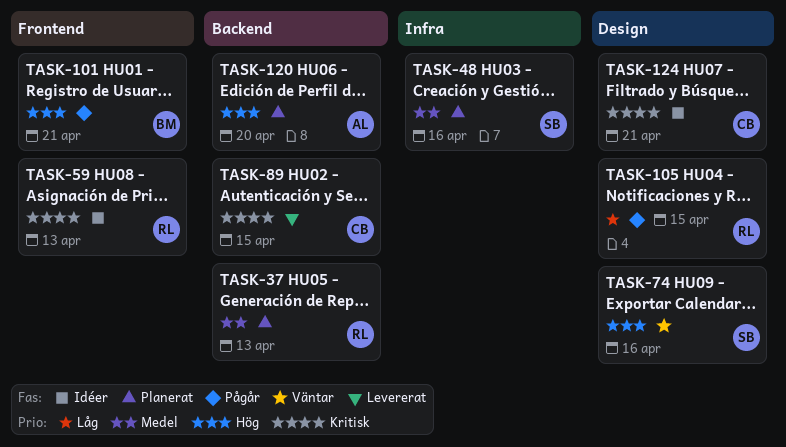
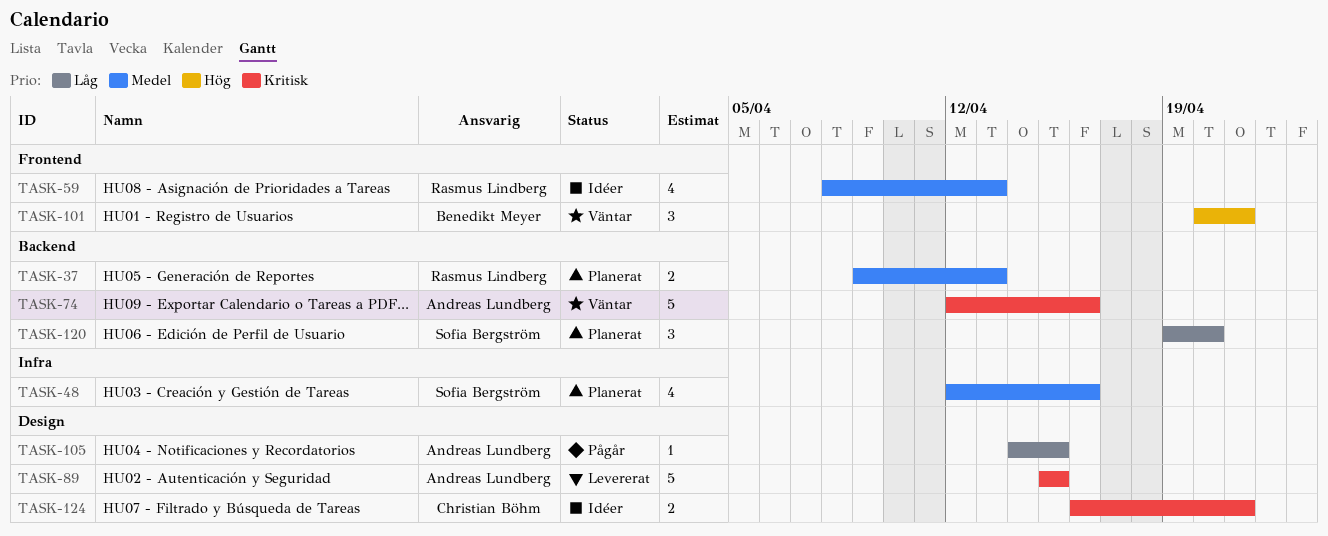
TASK-59, priority: Kritisk -> Medel
TASK-74, owner: Sofia Bergström -> Andreas Lundberg
TASK-74, priority: Hög -> Kritisk
TASK-74, label: Design -> Backend
TASK-89, owner: Christian Böhm -> Andreas Lundberg
TASK-89, label: Backend -> Design
TASK-101, status: Pågår -> Väntar
TASK-105, owner: Rasmus Lindberg -> Andreas Lundberg
TASK-120, owner: Andreas Lundberg -> Sofia Bergström
TASK-120, priority: Hög -> Låg

